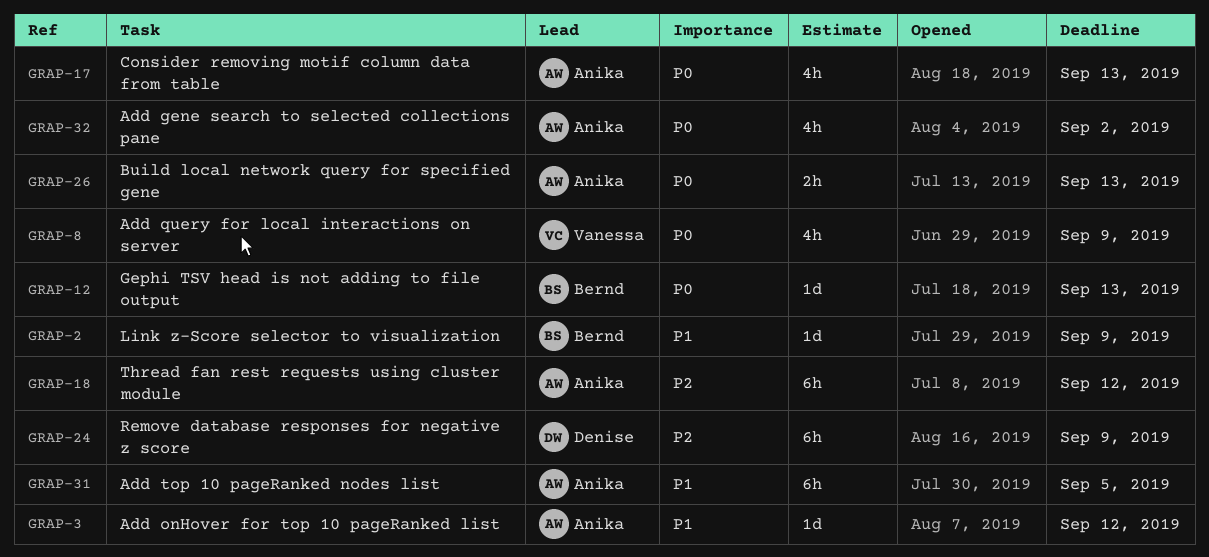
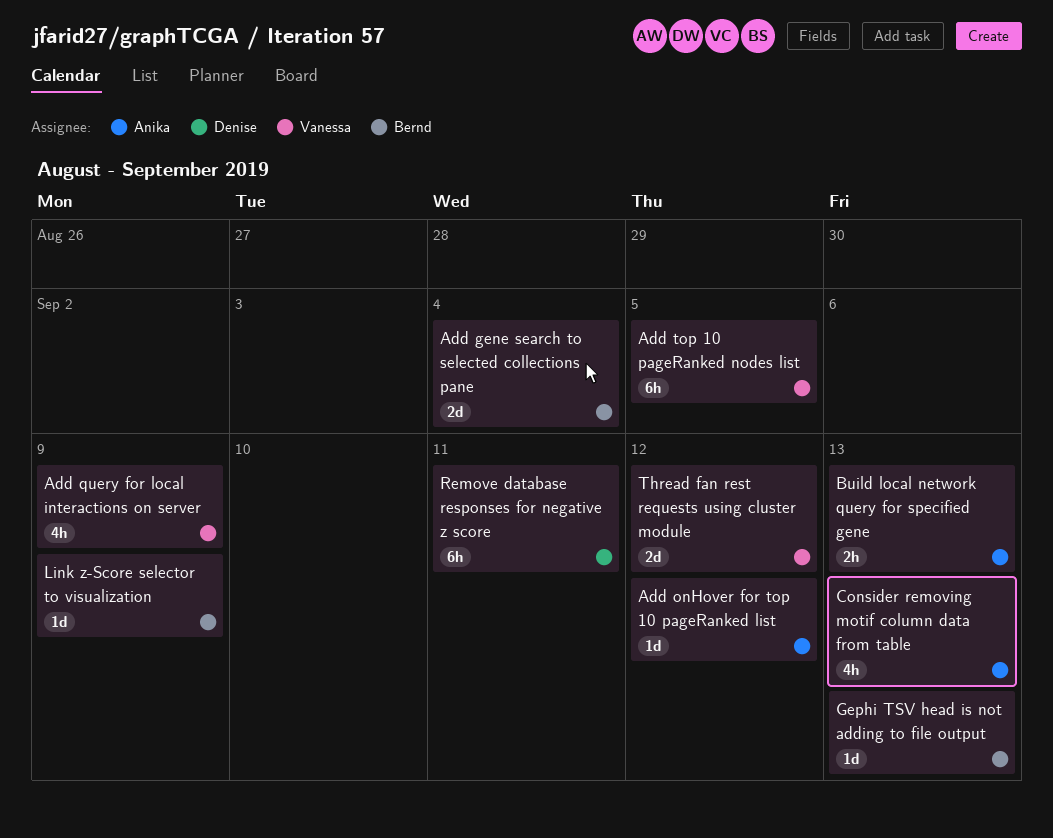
Add gene search to selected collections pane, owner: Anika -> Bernd
Add gene search to selected collections pane, estimate: 4h -> 2d
Add gene search to selected collections pane, due: Sep 2 -> Sep 4
Add top 10 pageRanked nodes list, owner: Anika -> Vanessa
Remove database responses for negative z score, due: Sep 9 -> Sep 11
Thread fan rest requests using cluster module, owner: Anika -> Vanessa
Thread fan rest requests using cluster module, estimate: 6h -> 2d

